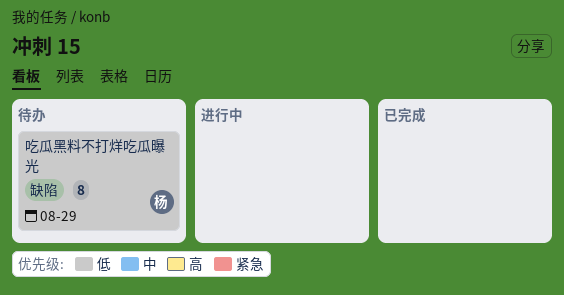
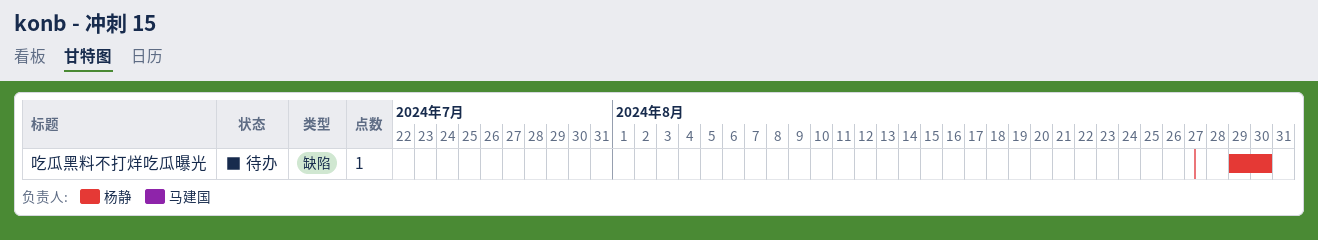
吃瓜黑料不打烊吃瓜曝光, estimate: 8 -> 1
吃瓜黑料不打烊吃瓜曝光, due: Aug 29 -> Aug 30

